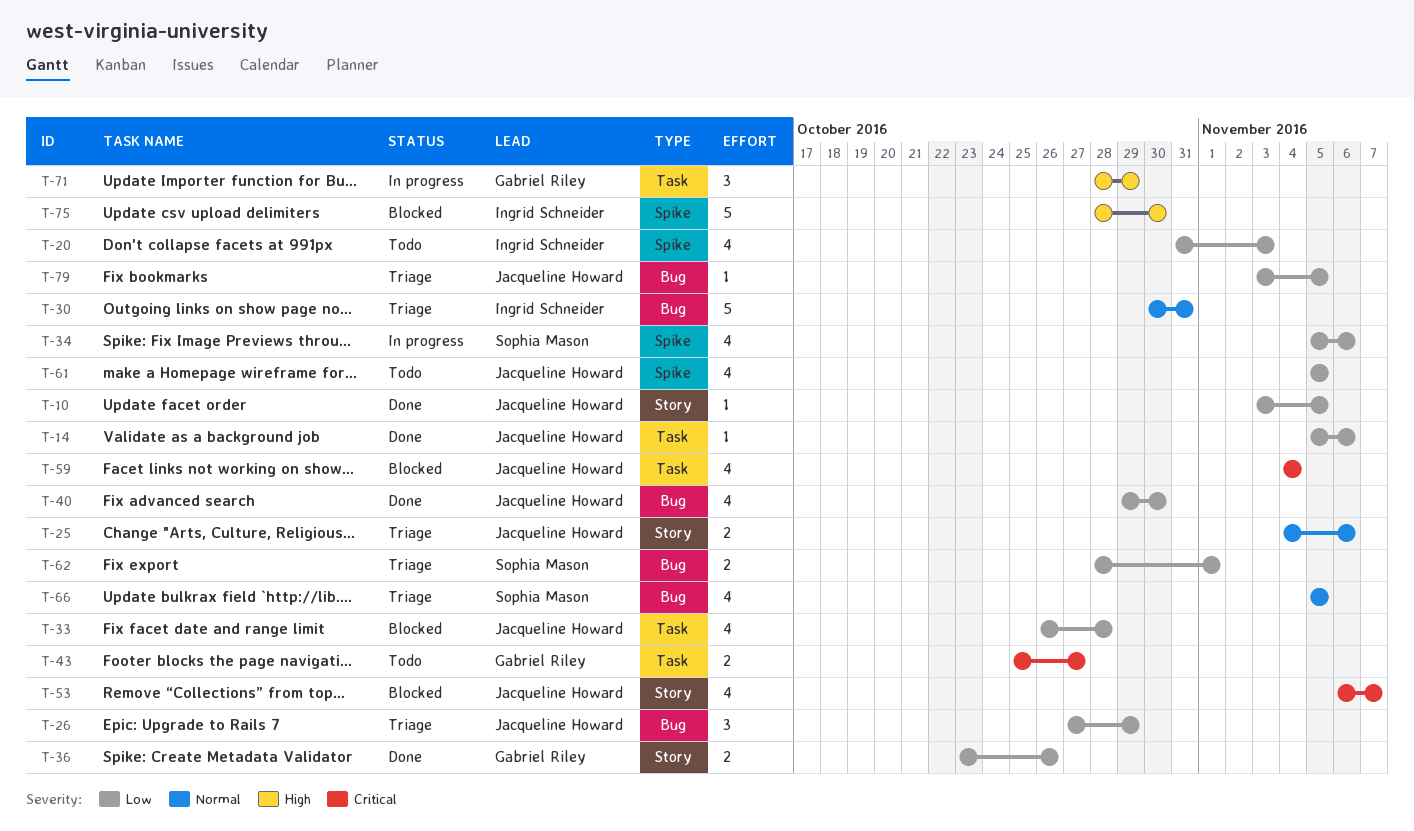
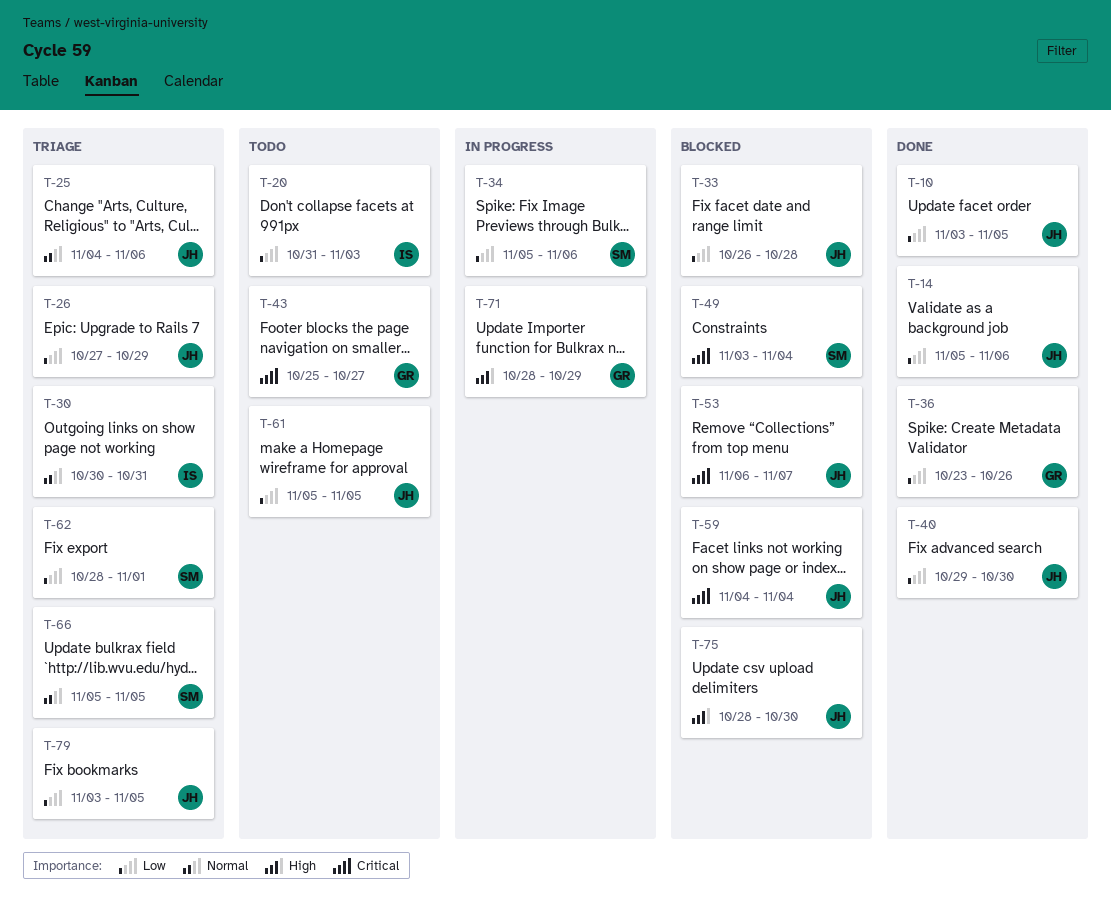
T-49: none -> present
T-75, owner: Ingrid Schneider -> Jacqueline Howard

